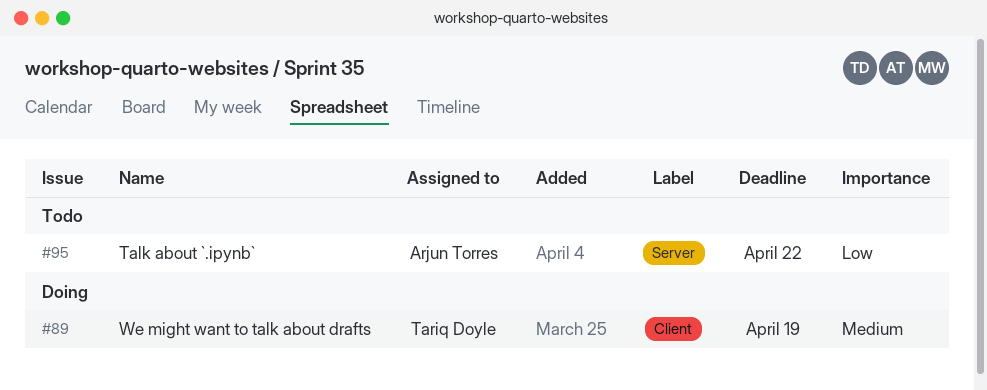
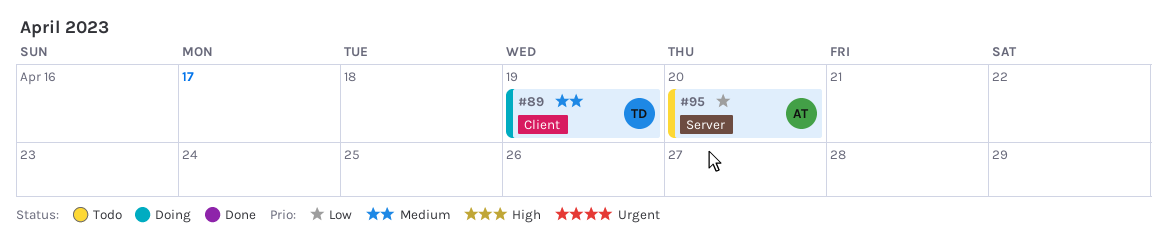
#95, due: Apr 22 -> Apr 20

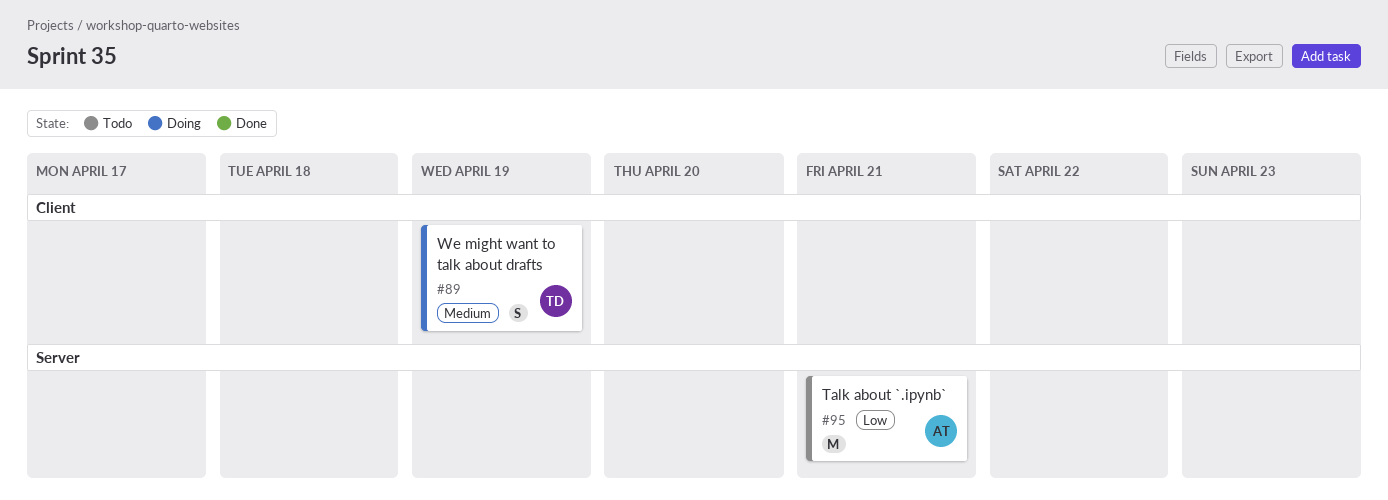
#95, due: Apr 20 -> Apr 21

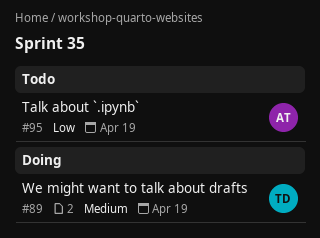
#95, due: Apr 21 -> Apr 19

